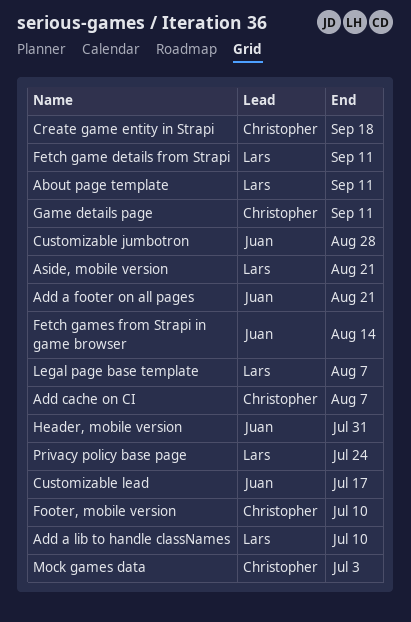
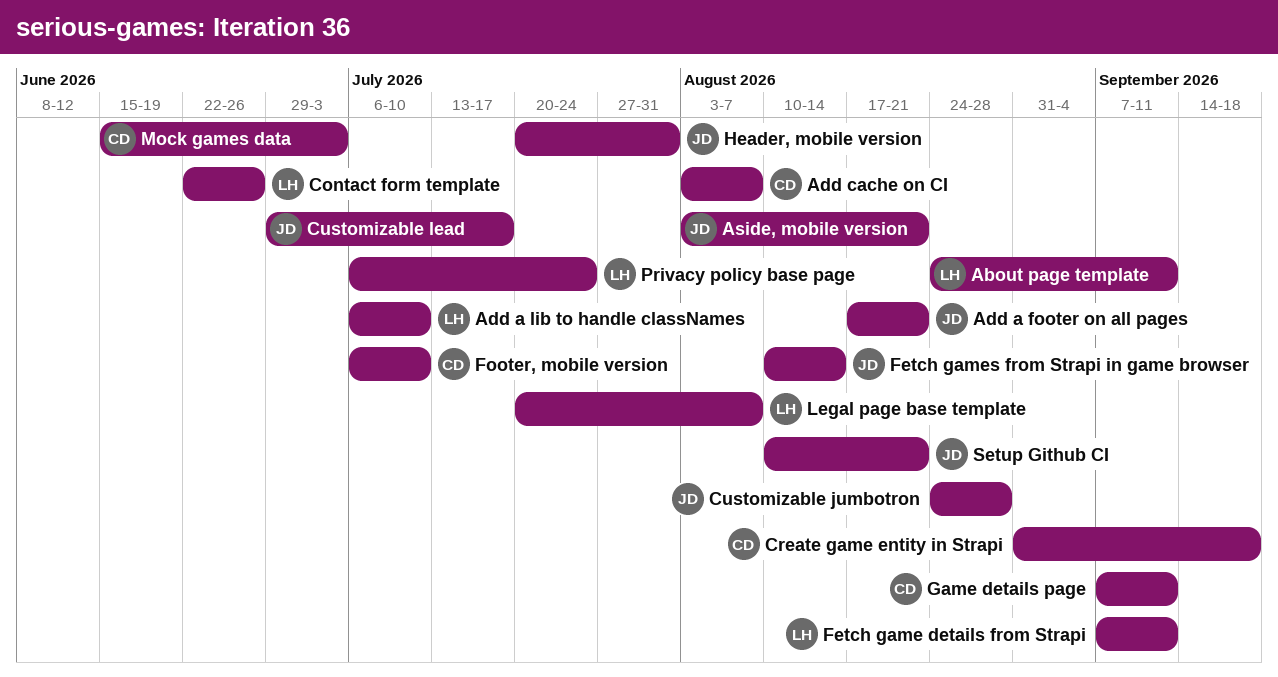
Aside, mobile version, owner: Lars -> Juan
Contact form template: none -> present
Setup Github CI: none -> present

